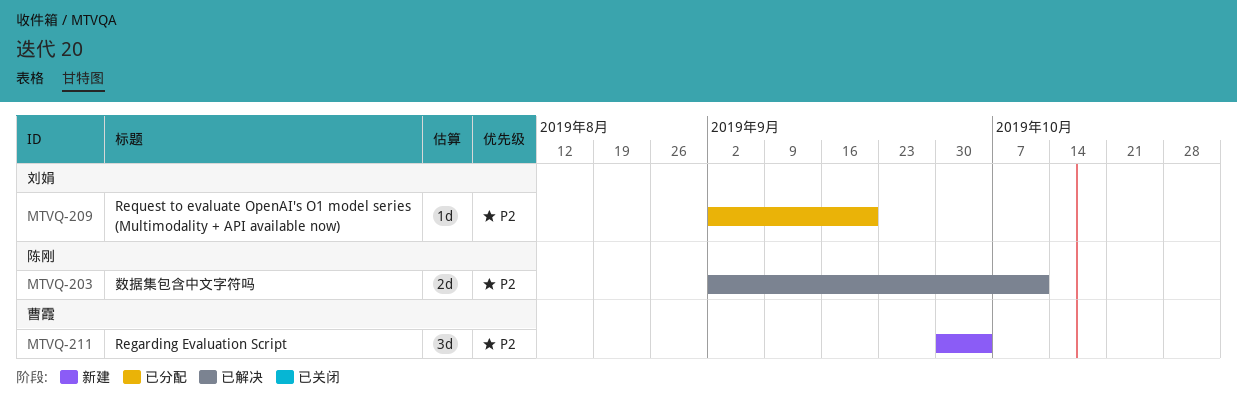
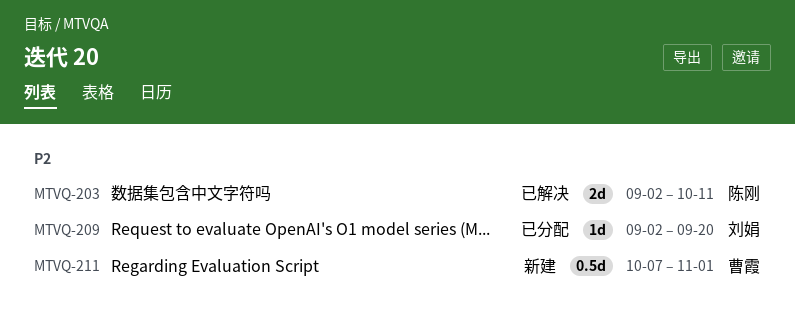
MTVQ-211, estimate: 3d -> 0.5d
MTVQ-211, start: Sep 30 -> Oct 7
MTVQ-211, due: Oct 4 -> Nov 1

